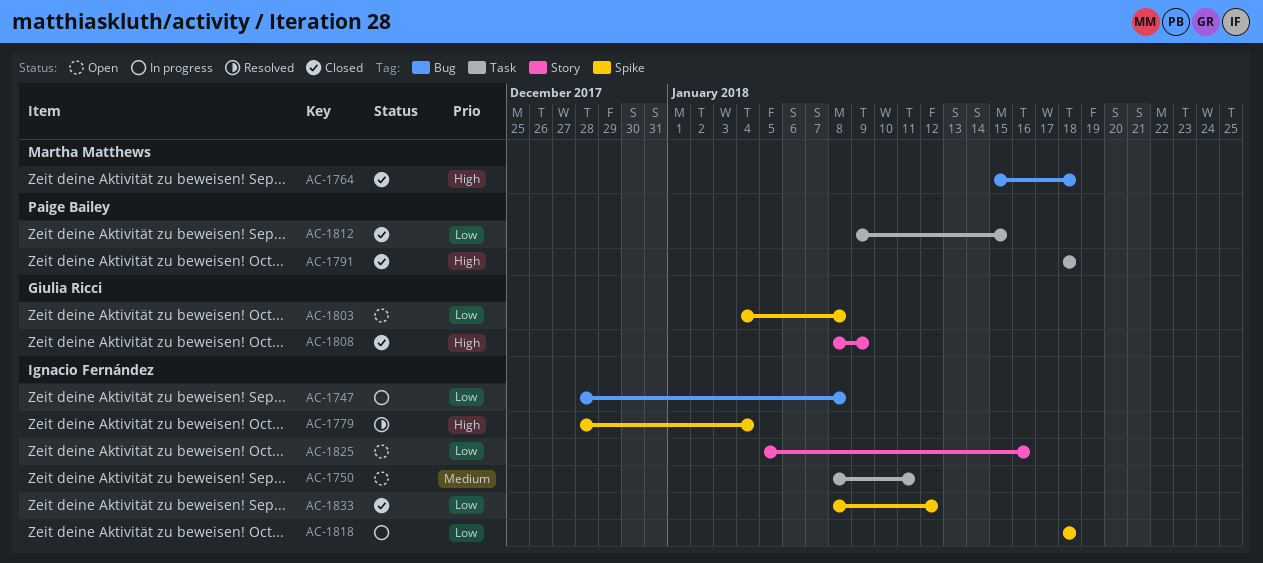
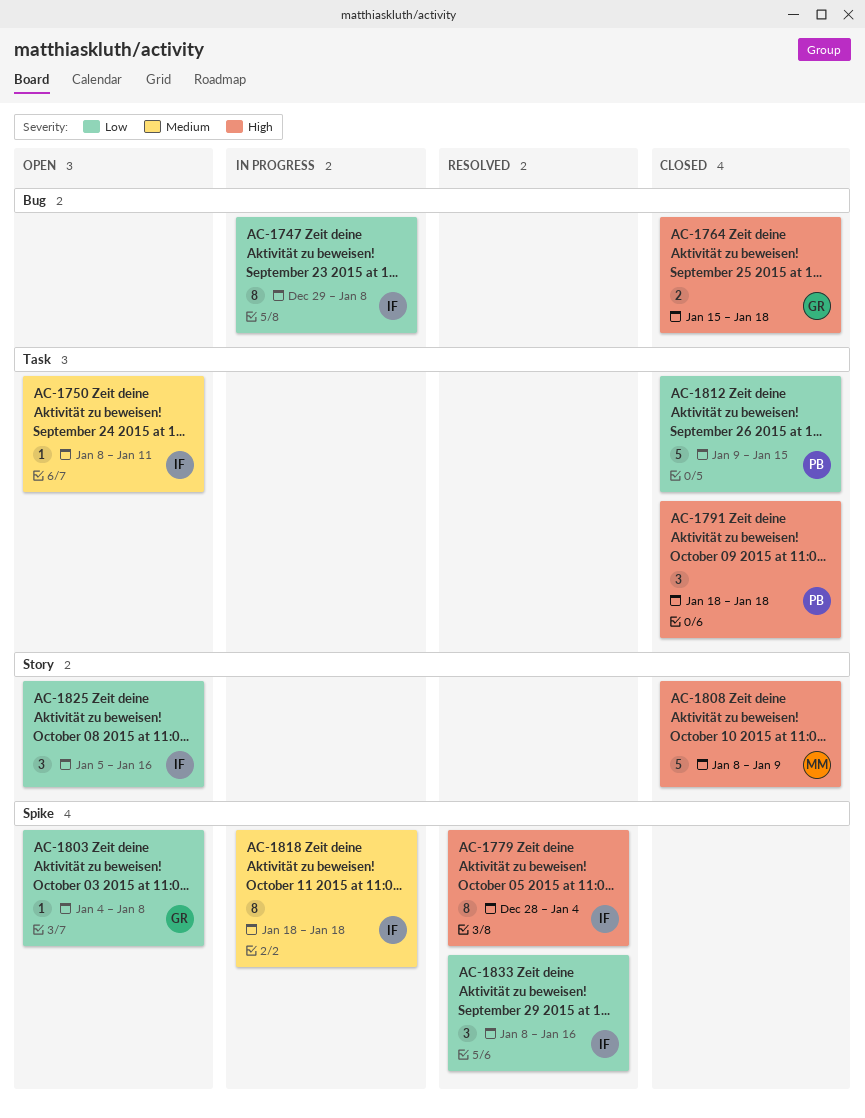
AC-1747, start: Dec 28 -> Dec 29
AC-1764, owner: Martha Matthews -> Giulia Ricci
AC-1808, owner: Giulia Ricci -> Martha Matthews
AC-1818, priority: Low -> Medium
AC-1833, status: Closed -> Resolved
AC-1833, due: Jan 12 -> Jan 16

